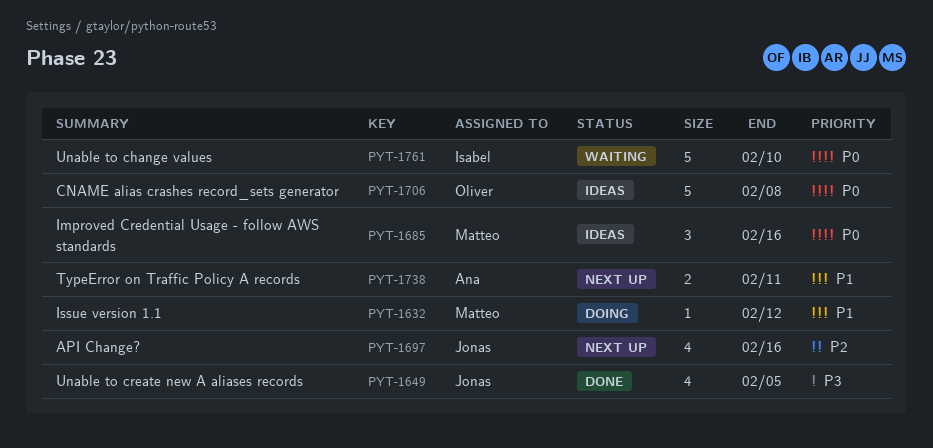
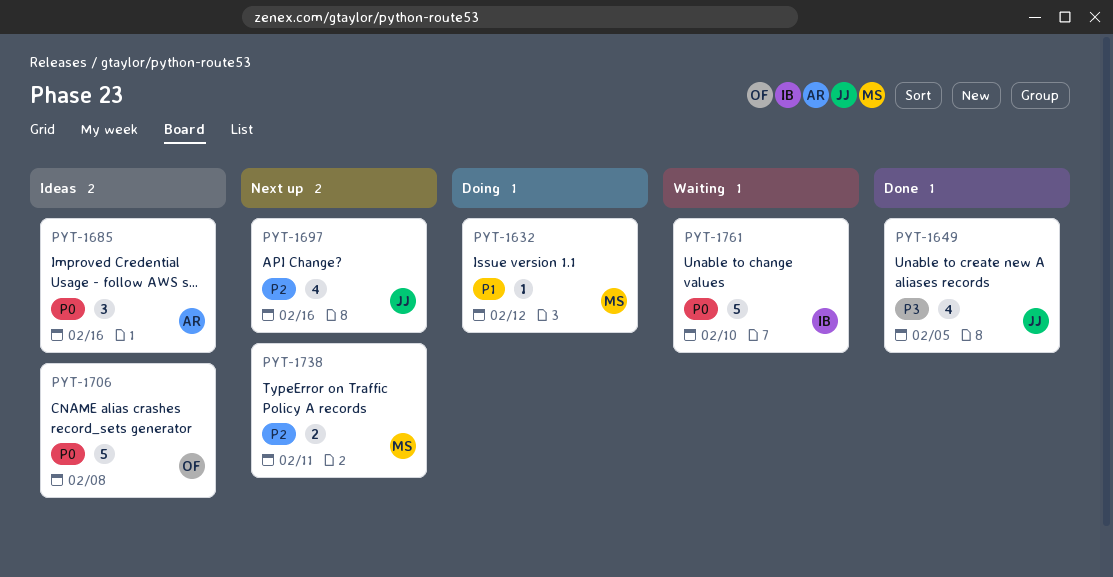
PYT-1685, owner: Matteo -> Ana
PYT-1738, owner: Ana -> Matteo
PYT-1738, priority: P1 -> P2

